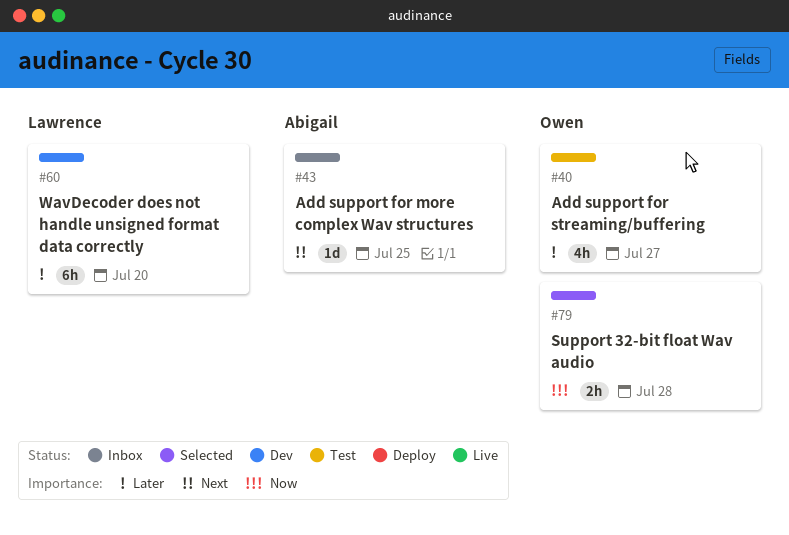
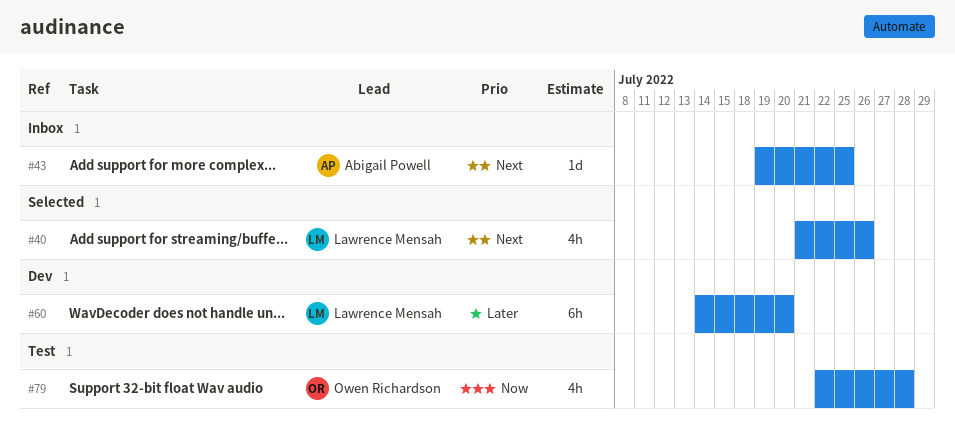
#40, status: Test -> Selected
#40, owner: Owen Richardson -> Lawrence Mensah
#40, priority: Later -> Next
#40, due: Jul 27 -> Jul 26
#79, status: Selected -> Test
#79, estimate: 2h -> 4h

